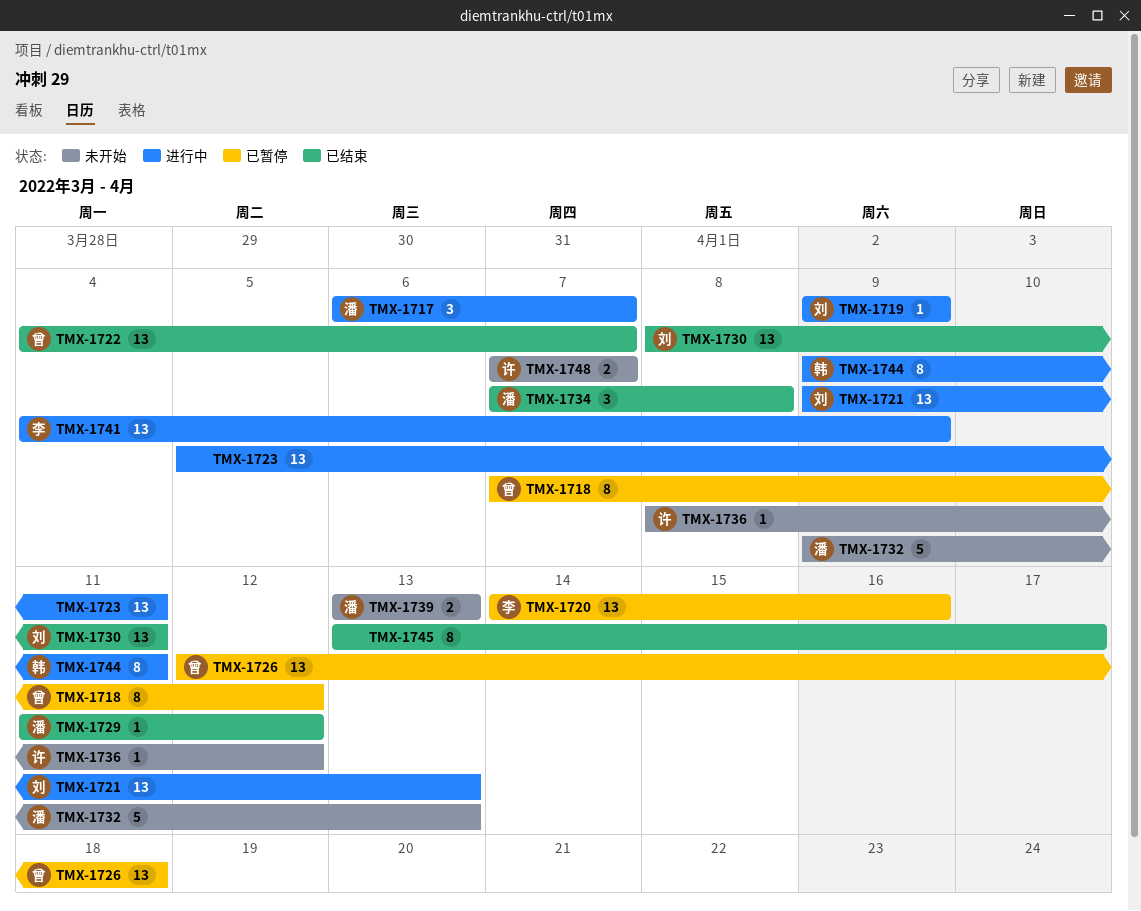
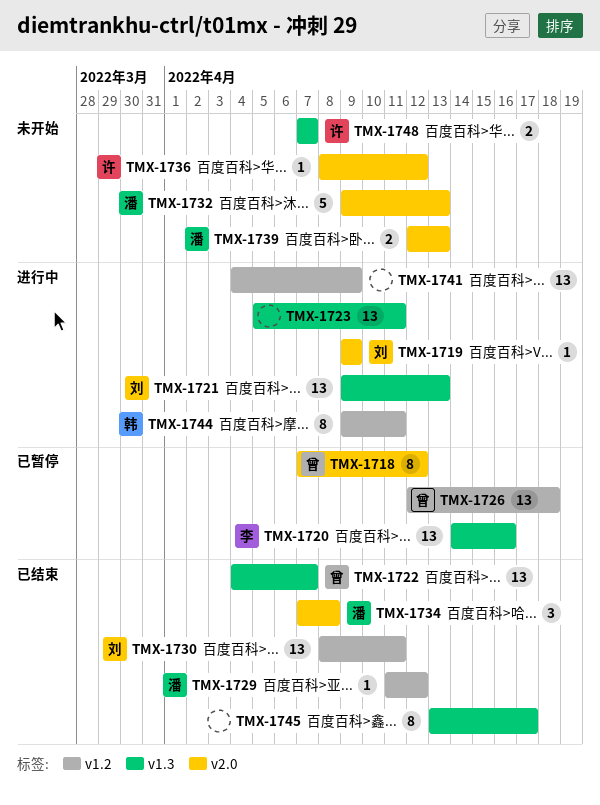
TMX-1717: present -> none
TMX-1739, start: Apr 13 -> Apr 12
TMX-1741, owner: 李 -> none

